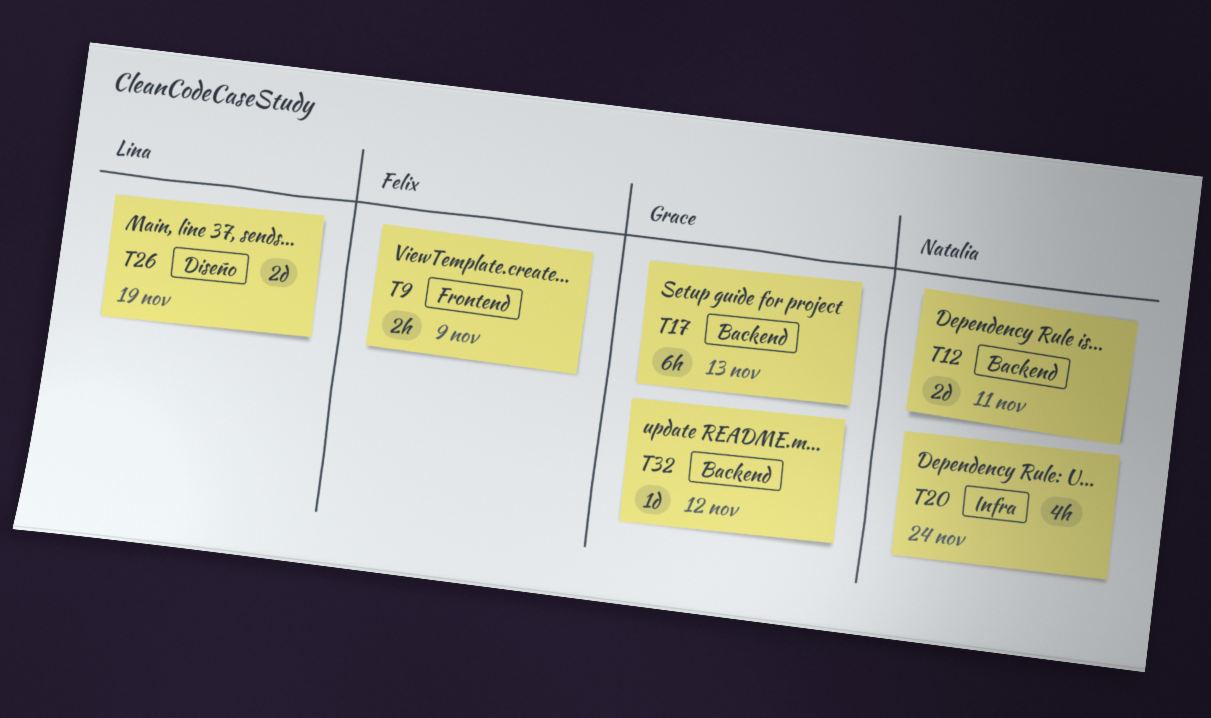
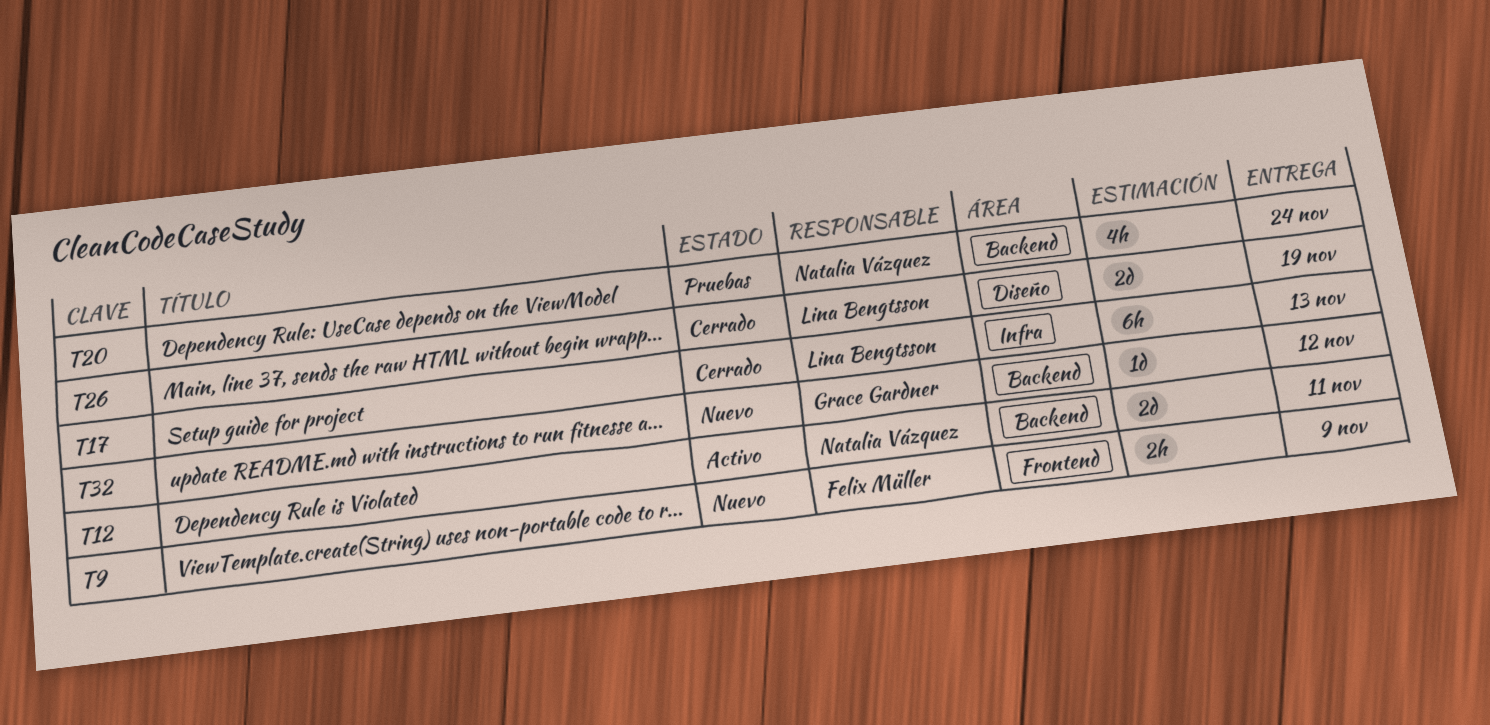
T17, owner: Grace Gardner -> Lina Bengtsson
T17, label: Backend -> Infra
T20, label: Infra -> Backend

